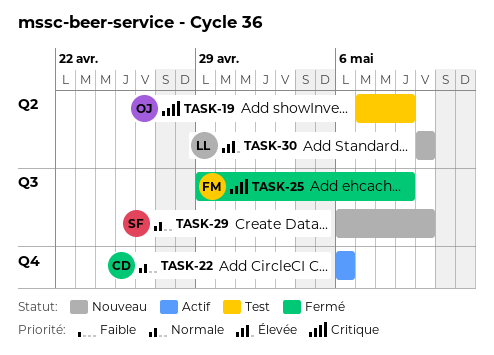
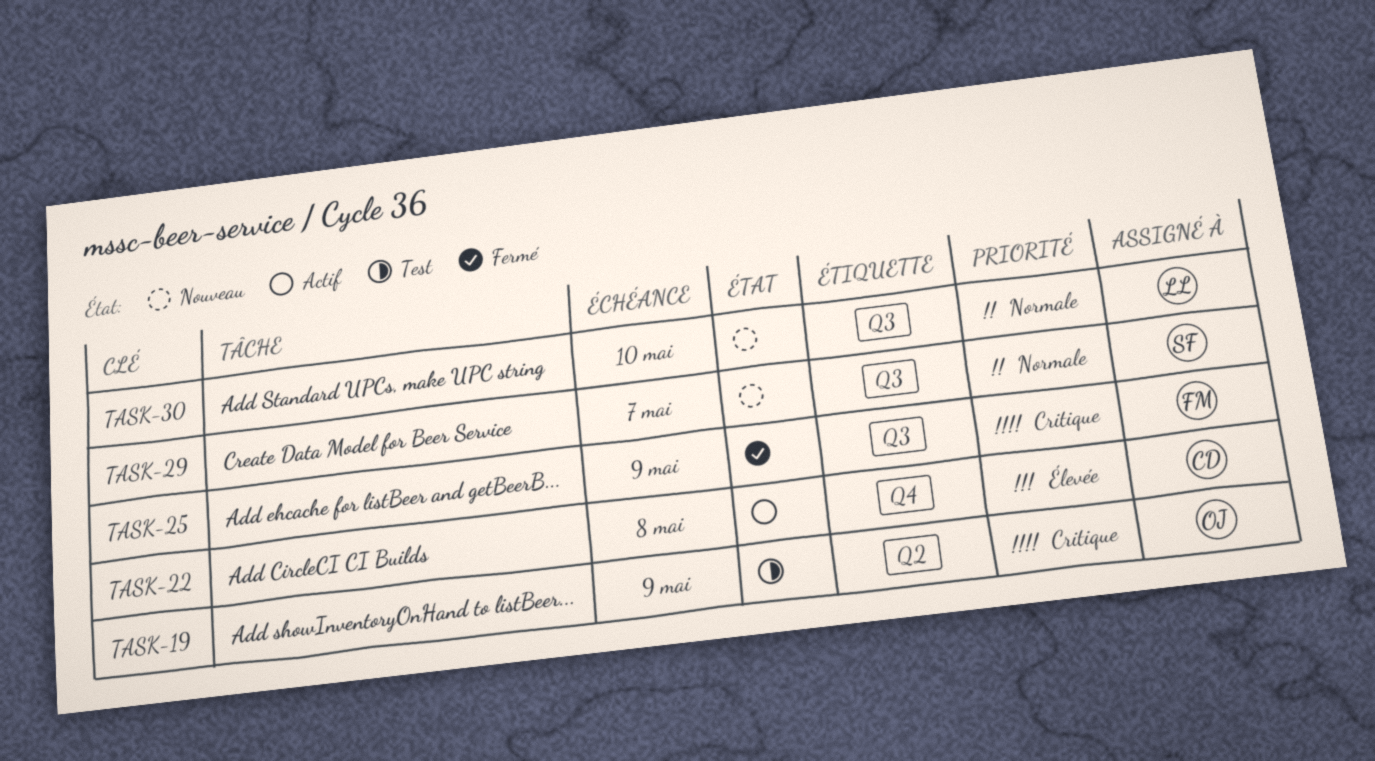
TASK-22, priority: Normale -> Élevée
TASK-22, due: May 6 -> May 8
TASK-29, due: May 10 -> May 7
TASK-30, priority: Élevée -> Normale
TASK-30, label: Q2 -> Q3

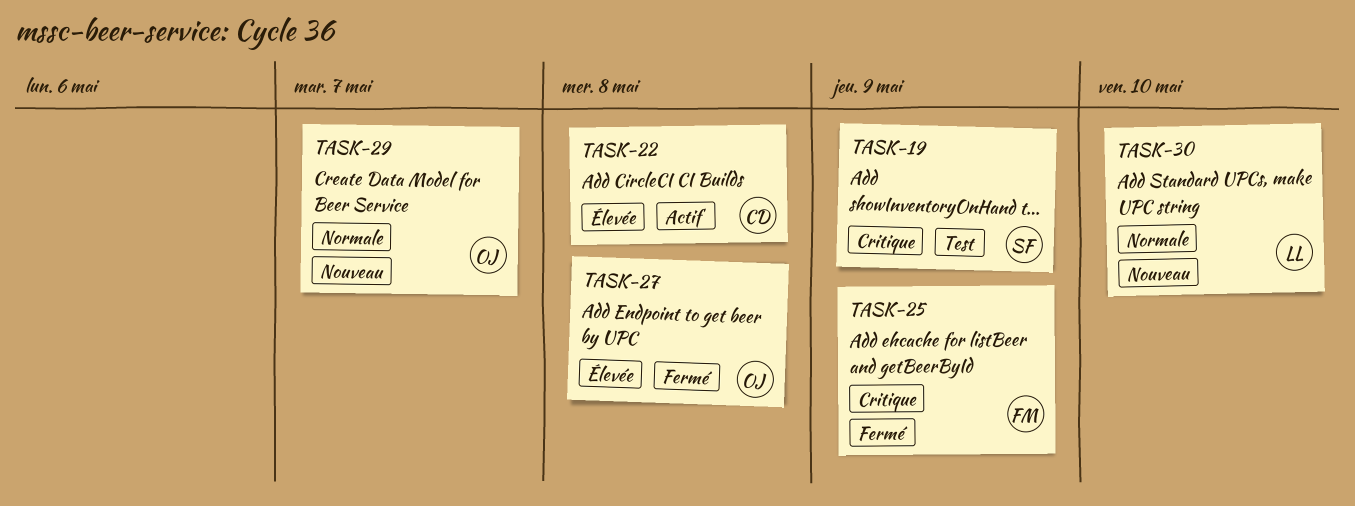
TASK-19, owner: OJ -> SF
TASK-27: none -> present
TASK-29, owner: SF -> OJ

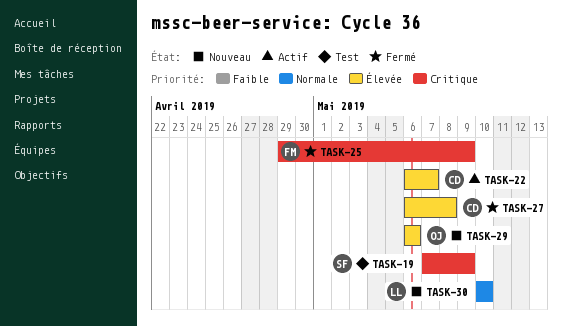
TASK-22, due: May 8 -> May 7
TASK-27, owner: OJ -> CD
TASK-29, priority: Normale -> Élevée
TASK-29, due: May 7 -> May 6

